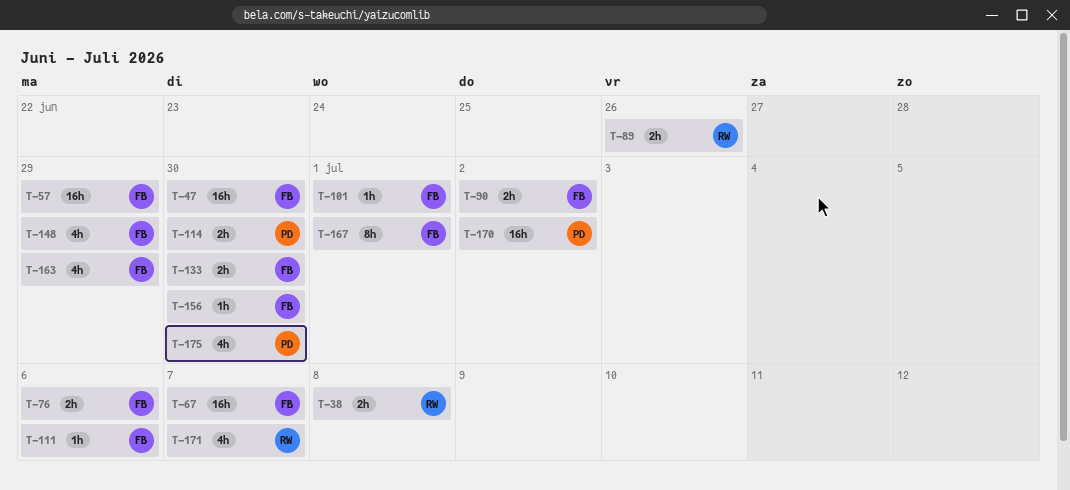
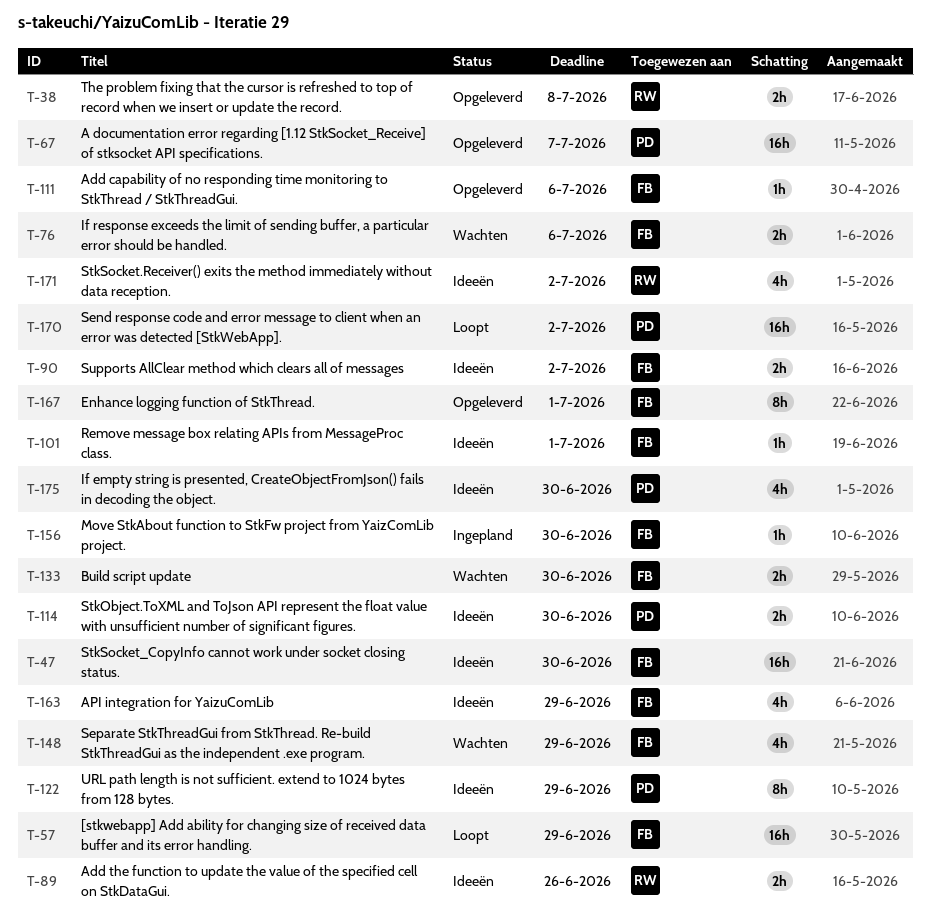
T-67, owner: FB -> PD
T-122: none -> present
T-171, due: Jul 7 -> Jul 2

